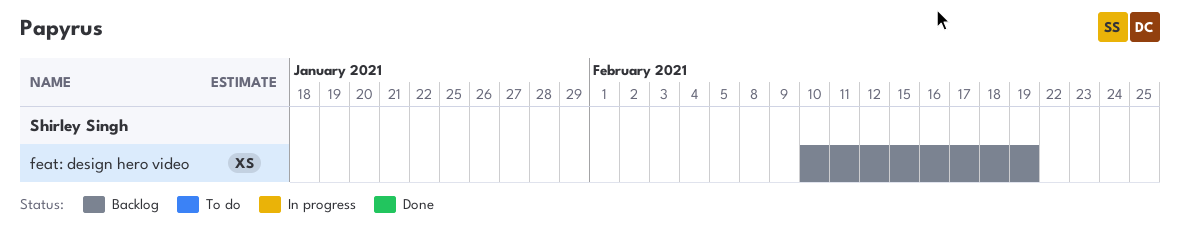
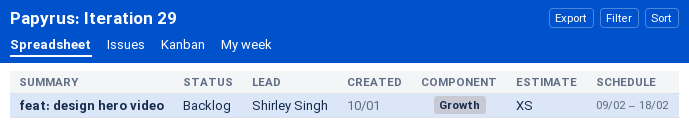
feat: design hero video, start: Feb 10 -> Feb 9
feat: design hero video, due: Feb 19 -> Feb 18

